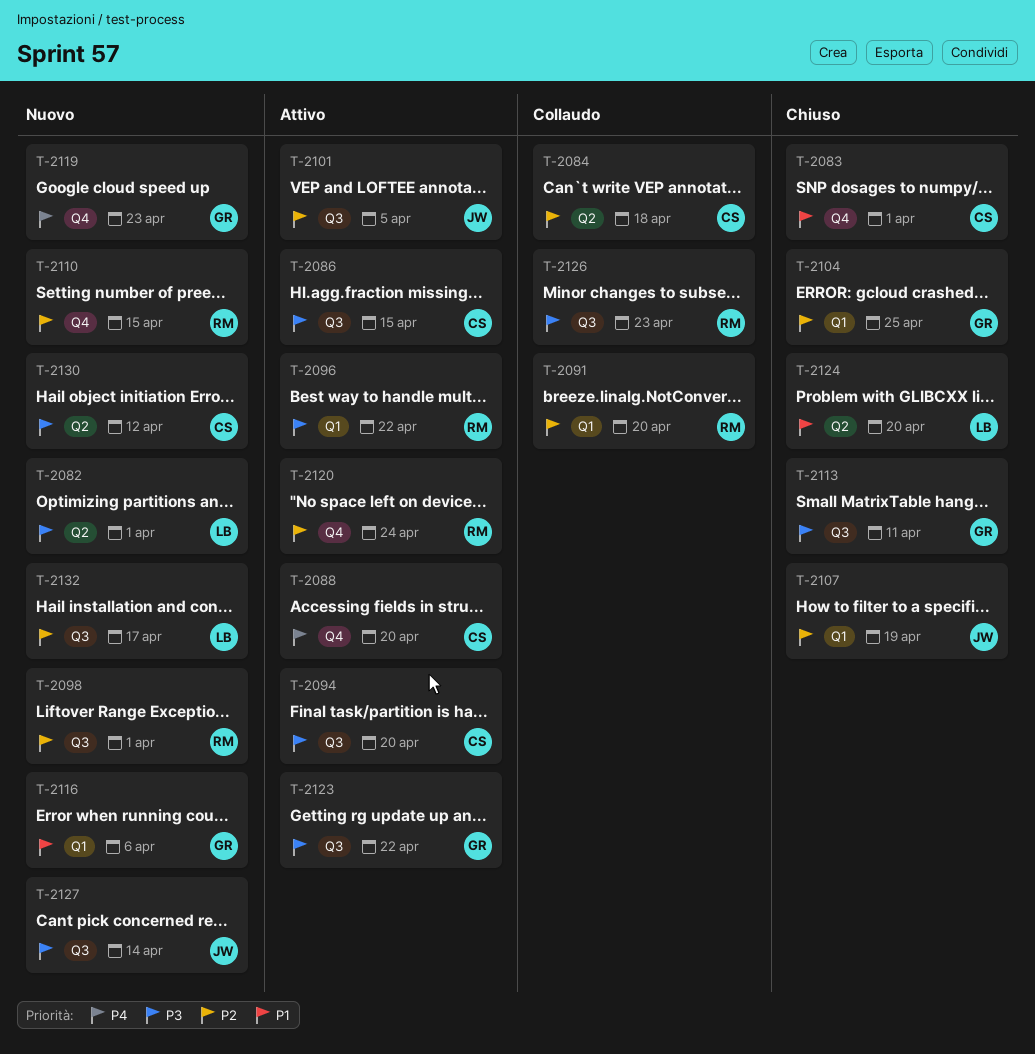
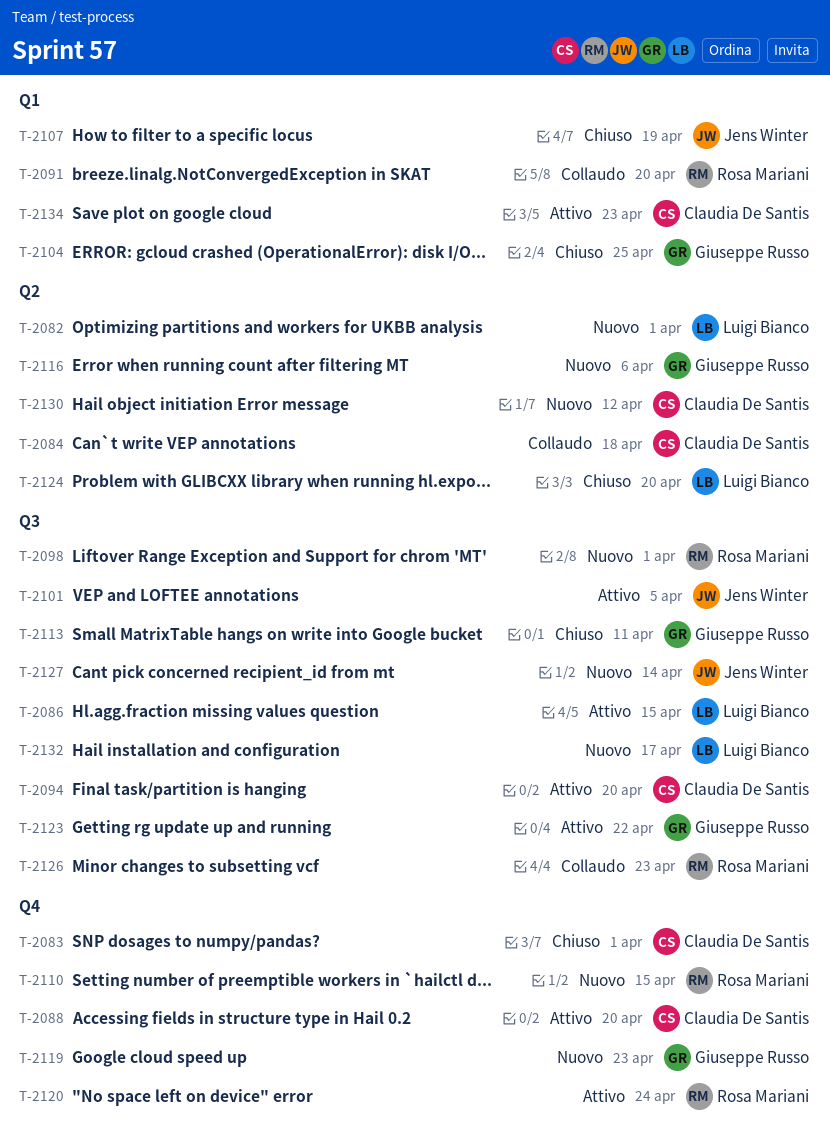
T-2086, owner: Claudia De Santis -> Luigi Bianco
T-2096: present -> none
T-2116, label: Q1 -> Q2
T-2134: none -> present

